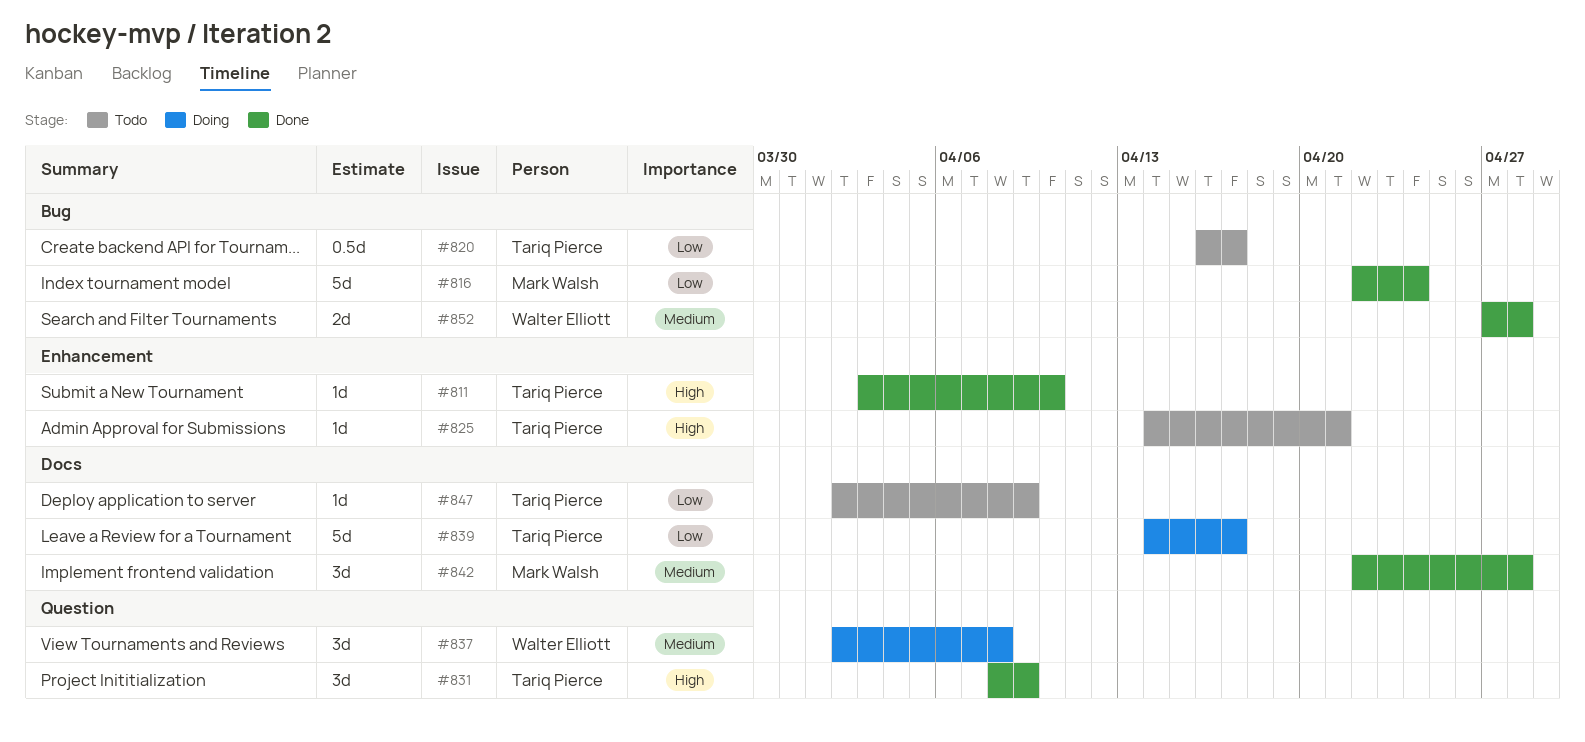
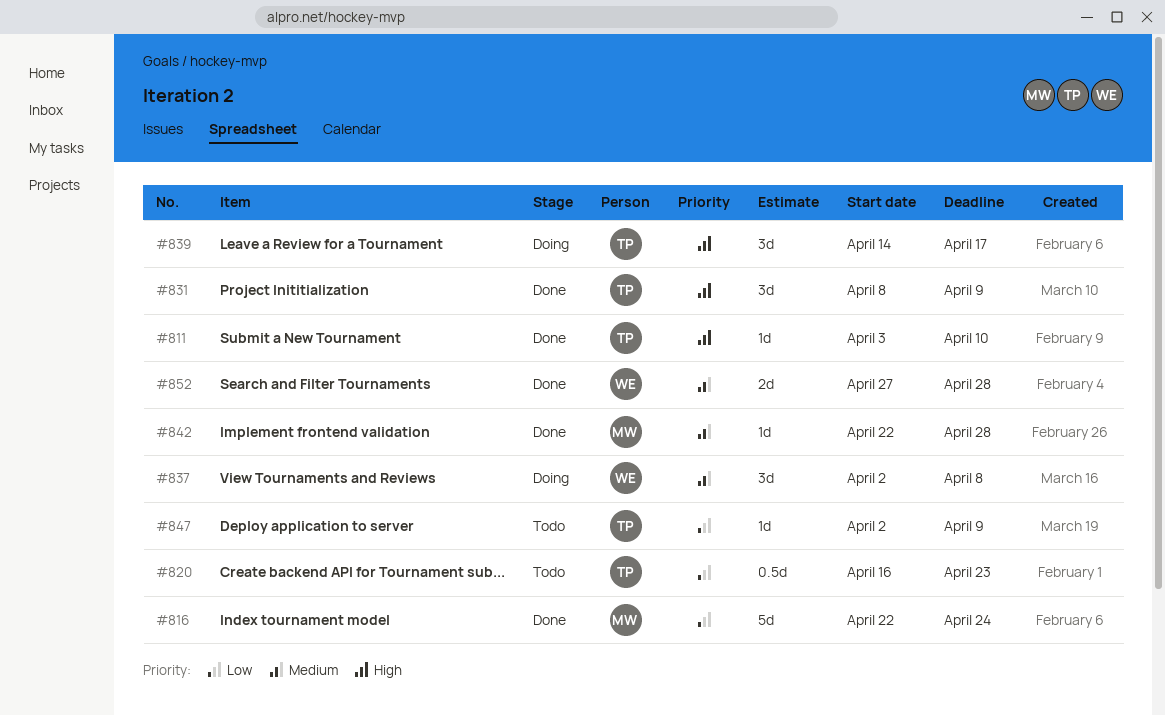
#820, due: Apr 17 -> Apr 23
#825: present -> none
#839, priority: Low -> High
#839, estimate: 5d -> 3d
#842, estimate: 3d -> 1d

